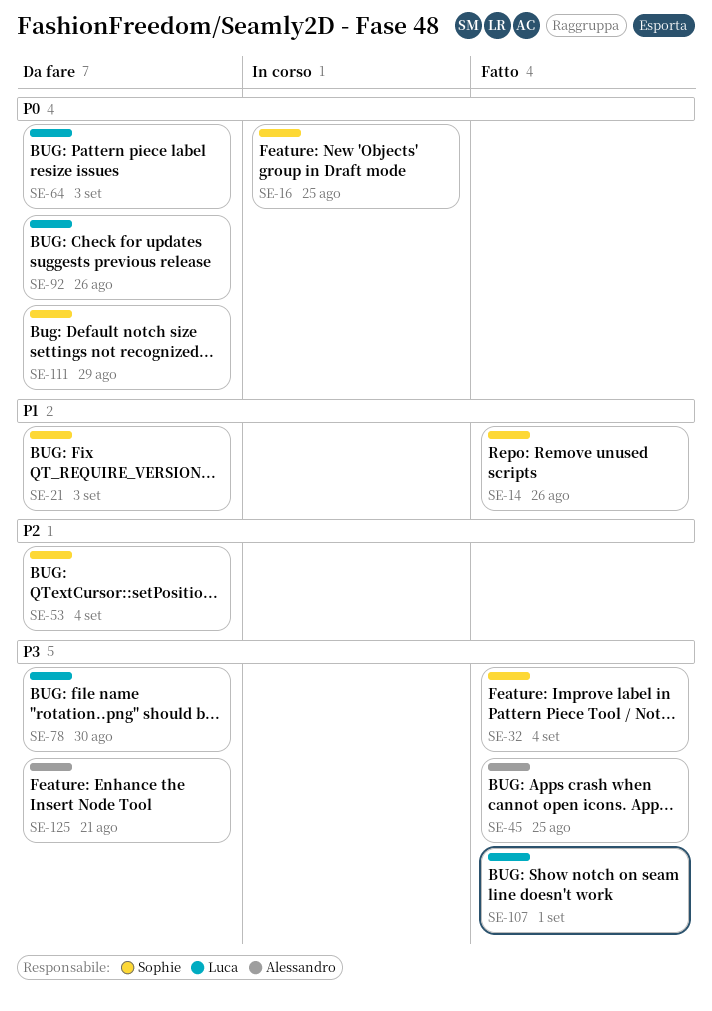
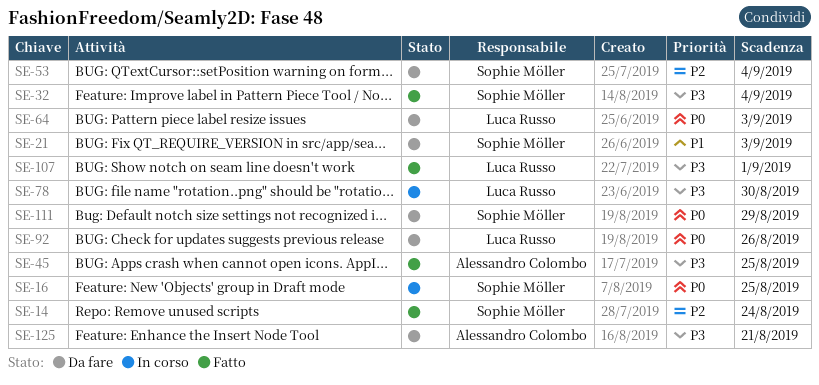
SE-14, priority: P1 -> P2
SE-14, due: Aug 26 -> Aug 24
SE-78, status: Da fare -> In corso

